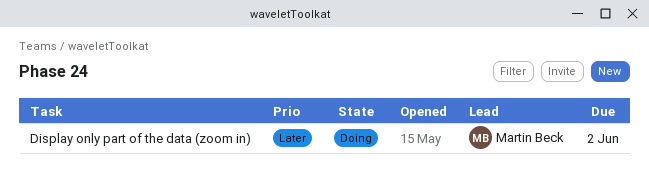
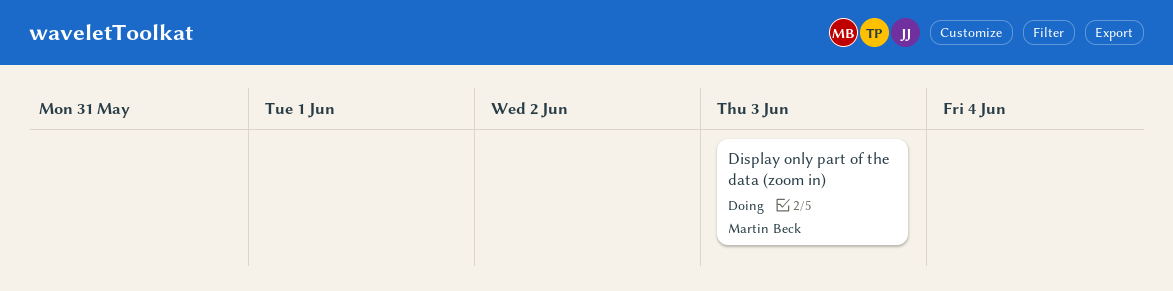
Display only part of the data (zoom in), due: Jun 2 -> Jun 3

